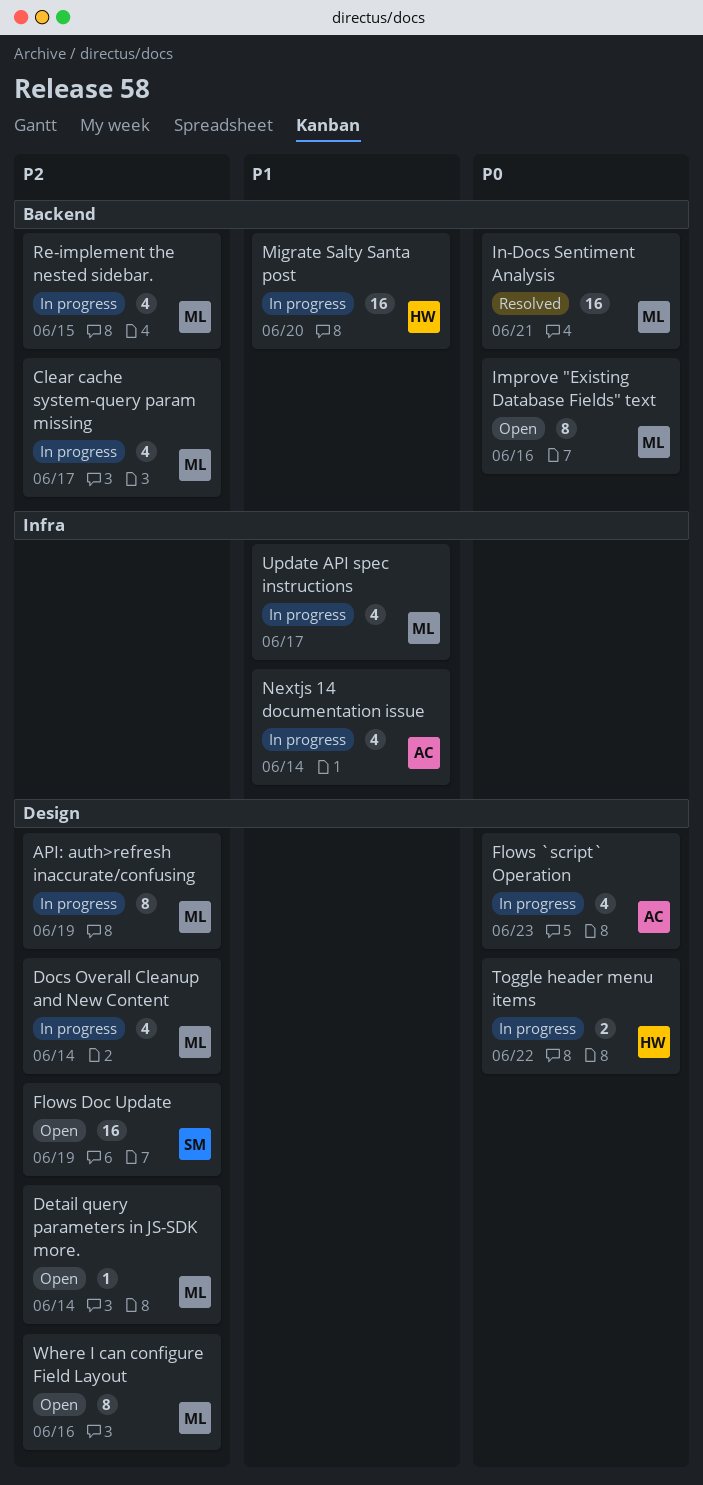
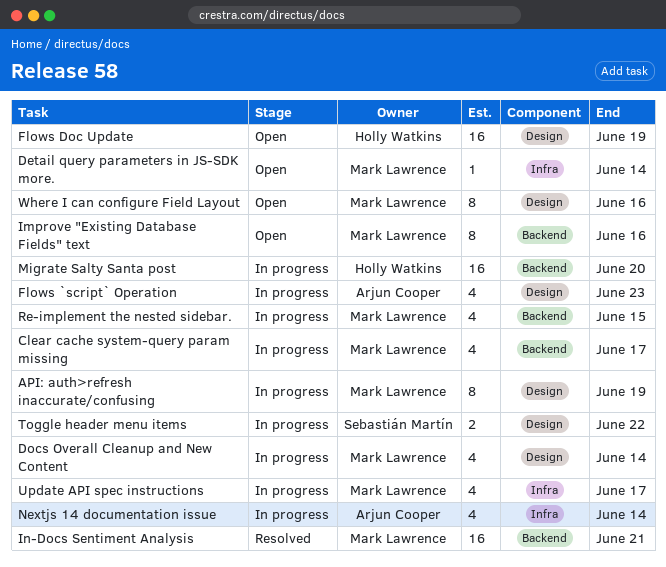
Detail query parameters in JS-SDK more., label: Design -> Infra
Flows Doc Update, owner: Sebastián Martín -> Holly Watkins
Toggle header menu items, owner: Holly Watkins -> Sebastián Martín

